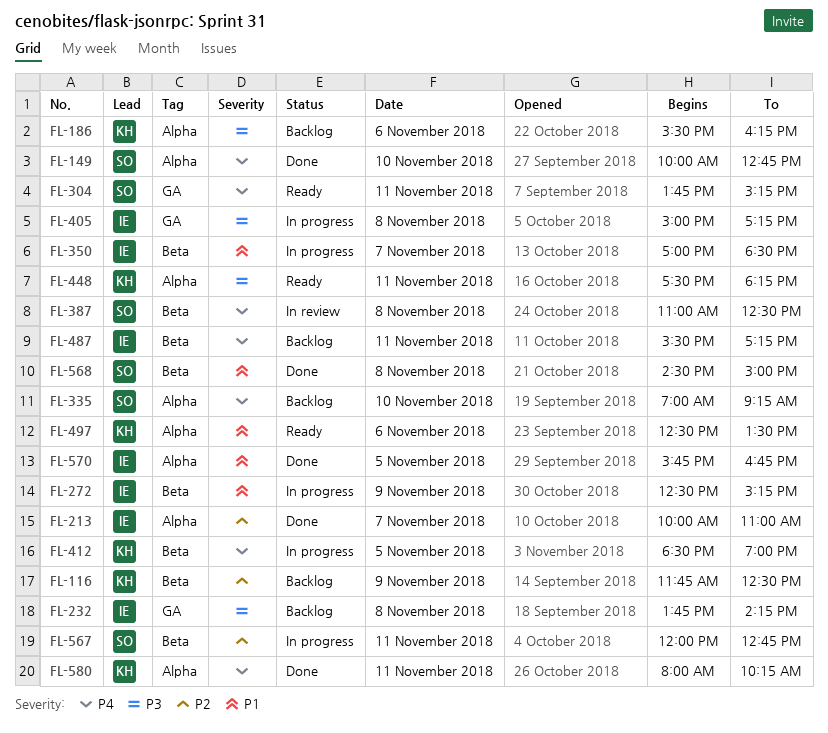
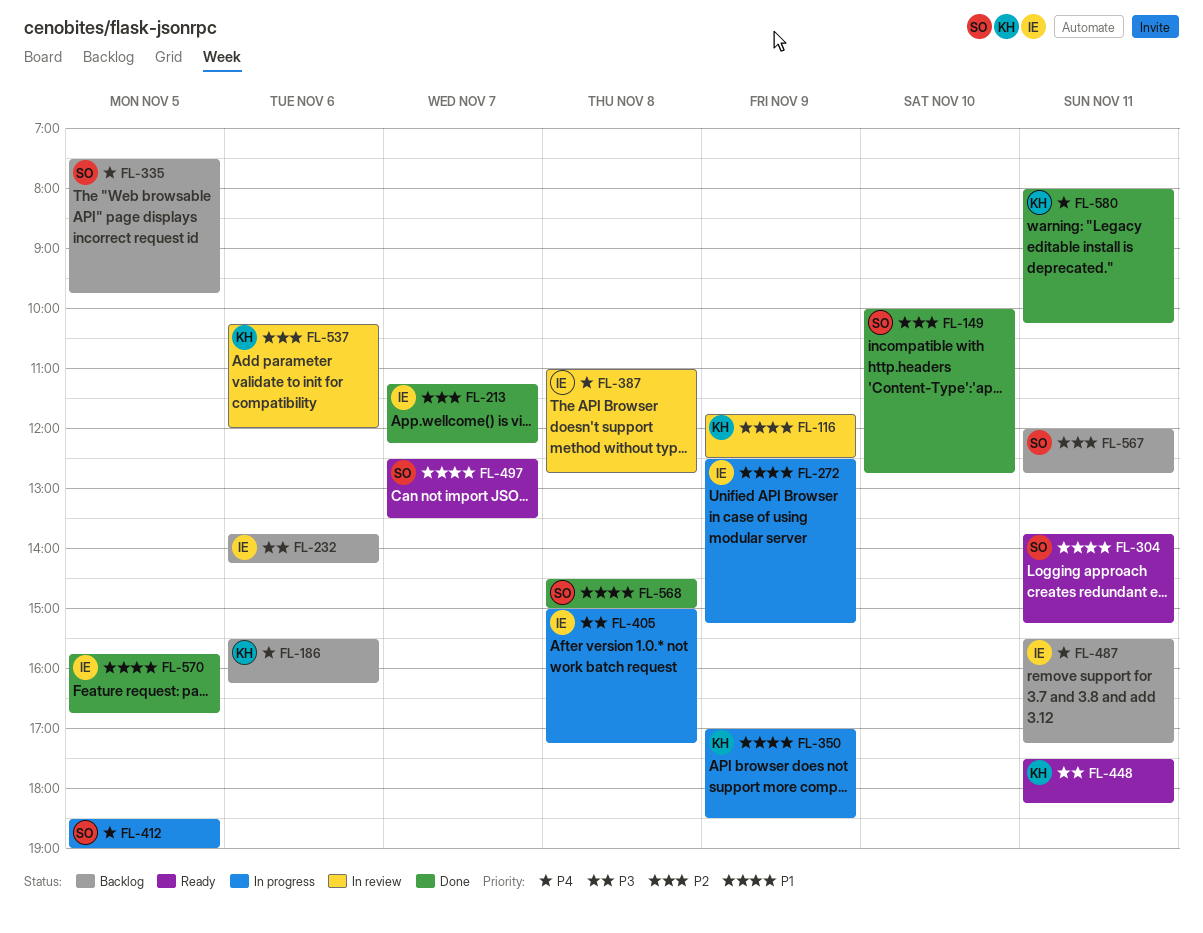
FL-116, status: Backlog -> In review
FL-116, priority: P2 -> P1
FL-149, priority: P4 -> P2
FL-186, priority: P3 -> P4
FL-213, begins: 10:00 -> 11:15
FL-213, ends: 11:00 -> 12:15
FL-232, day: Nov 8 -> Nov 6
FL-304, priority: P4 -> P1
FL-335, day: Nov 10 -> Nov 5
FL-335, begins: 07:00 -> 07:30
FL-335, ends: 09:15 -> 09:45
FL-350, owner: IE -> KH
FL-350, day: Nov 7 -> Nov 9
FL-387, owner: SO -> IE
FL-387, ends: 12:30 -> 12:45
FL-412, owner: KH -> SO
FL-497, owner: KH -> SO
FL-497, day: Nov 6 -> Nov 7
FL-537: none -> present
FL-567, status: In progress -> Backlog

